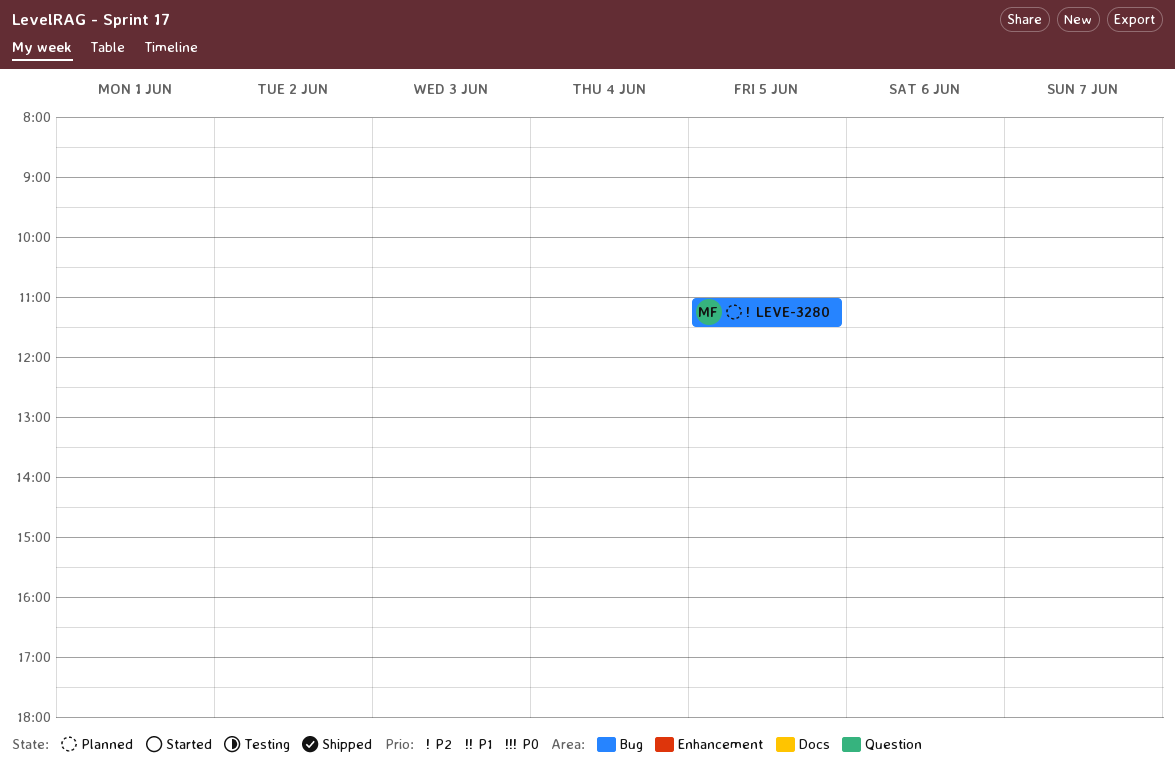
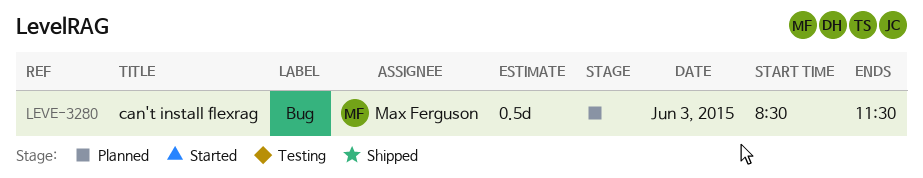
LEVE-3280, day: Jun 5 -> Jun 3
LEVE-3280, begins: 11:00 -> 08:30

